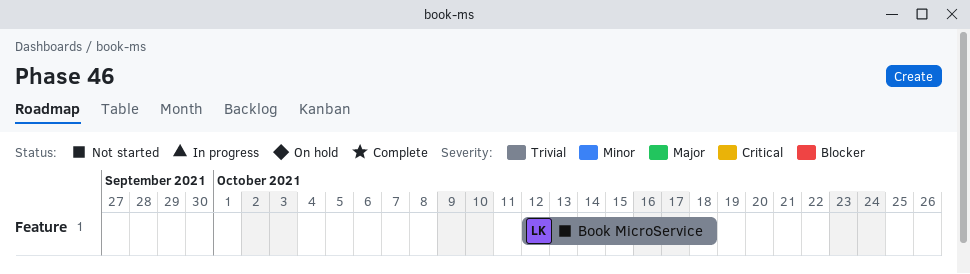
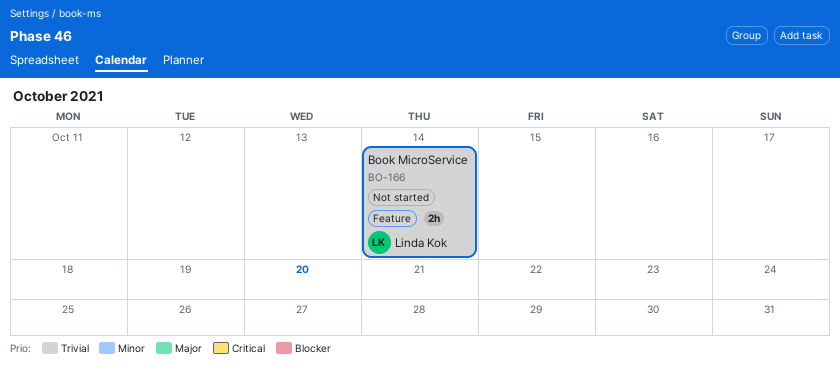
Book MicroService, due: Oct 18 -> Oct 14

